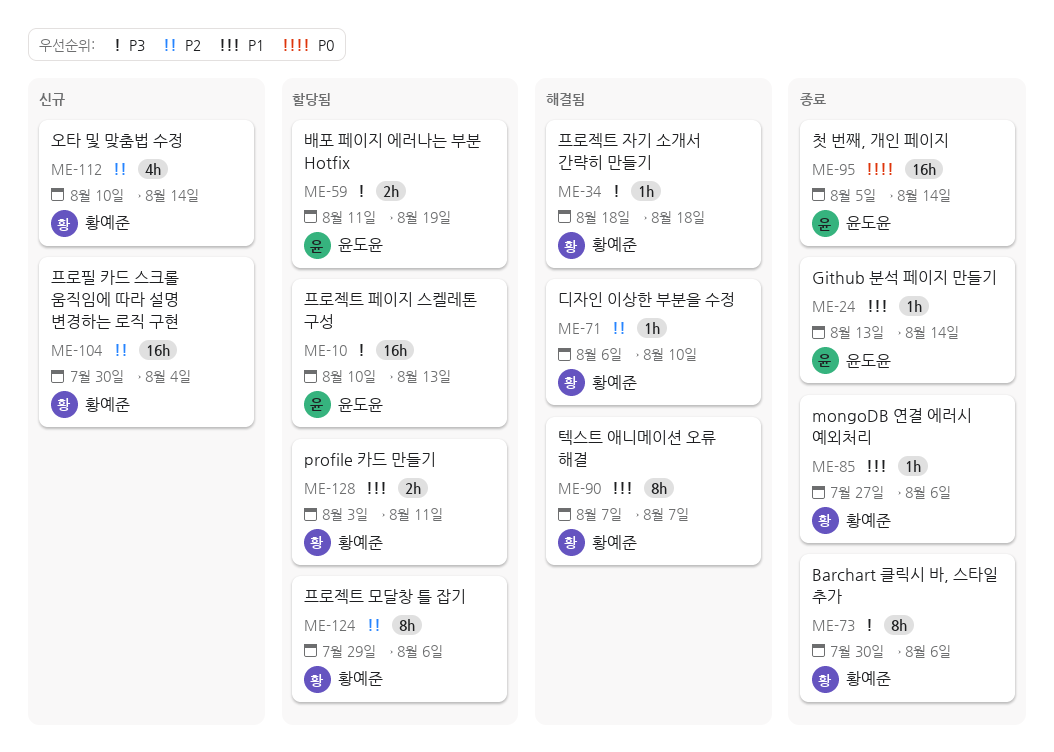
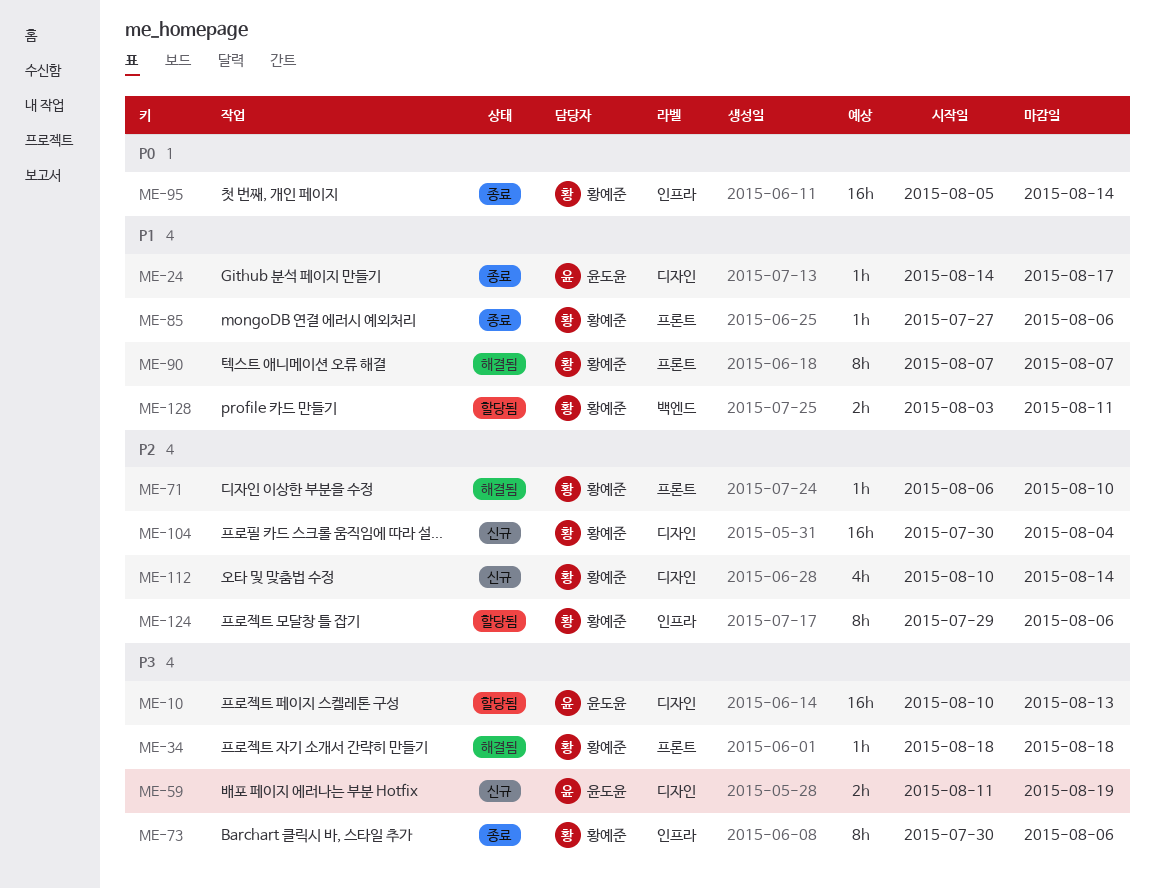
ME-24, start: Aug 13 -> Aug 14
ME-24, due: Aug 14 -> Aug 17
ME-59, status: 할당됨 -> 신규
ME-95, owner: 윤도윤 -> 황예준

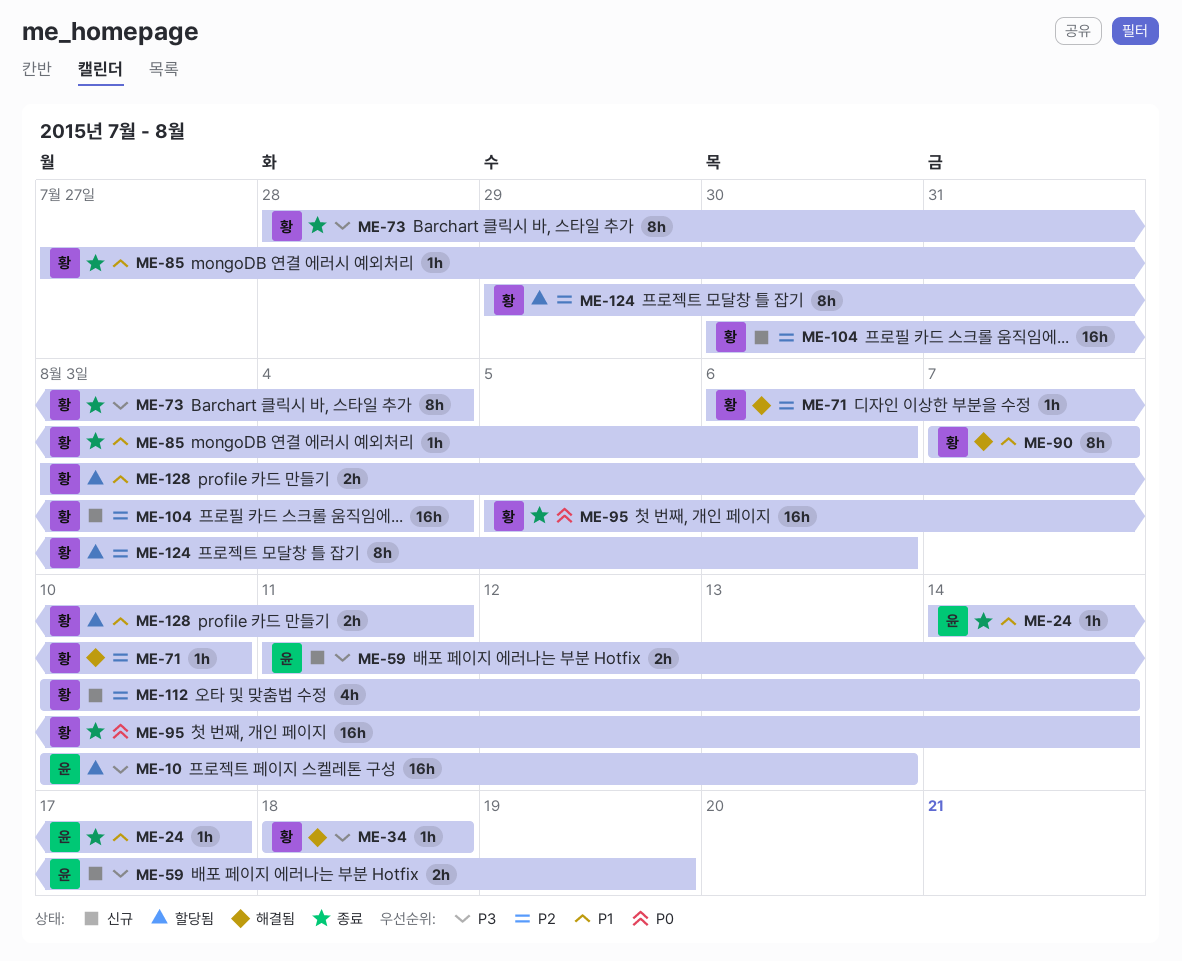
ME-73, start: Jul 30 -> Jul 28
ME-73, due: Aug 6 -> Aug 4

